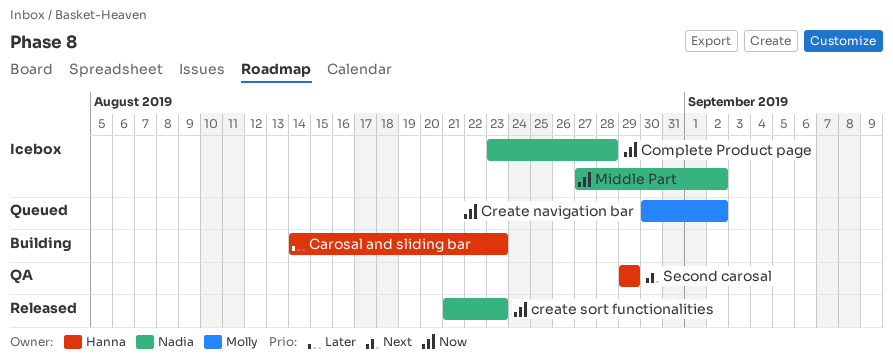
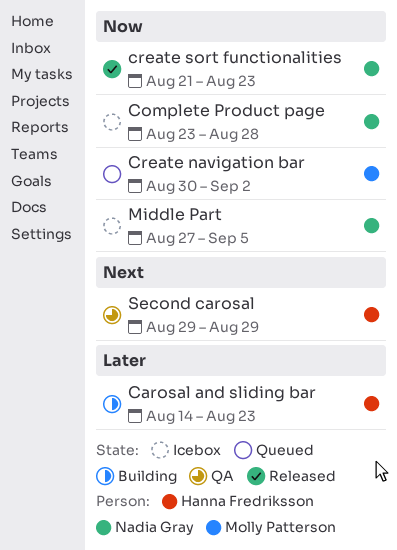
Middle Part, due: Sep 2 -> Sep 5

